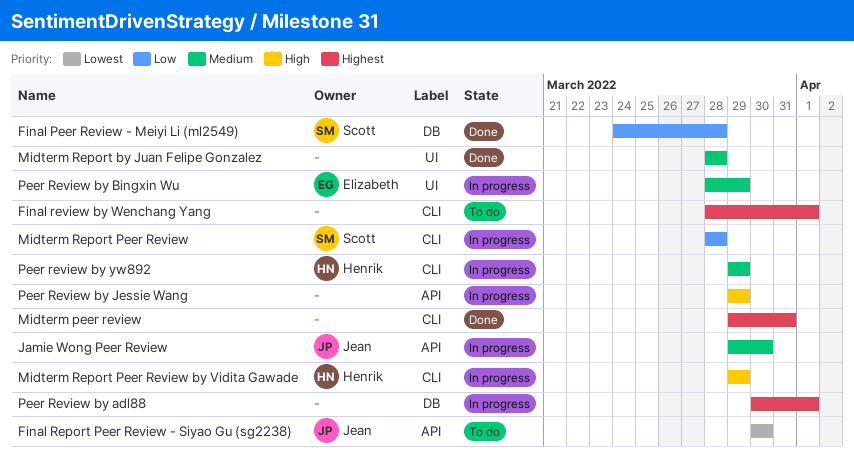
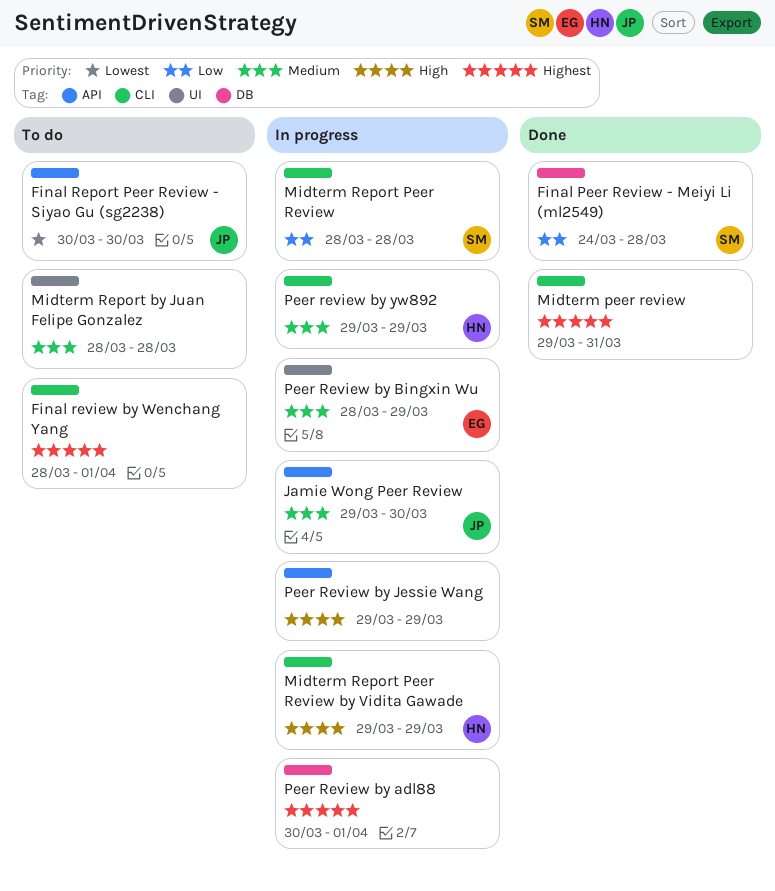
Midterm Report by Juan Felipe Gonzalez, status: Done -> To do

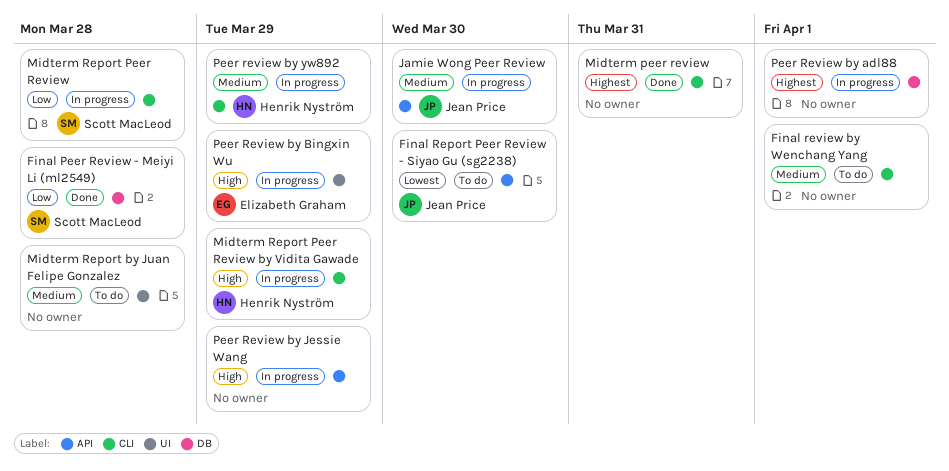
Final review by Wenchang Yang, priority: Highest -> Medium
Peer Review by Bingxin Wu, priority: Medium -> High

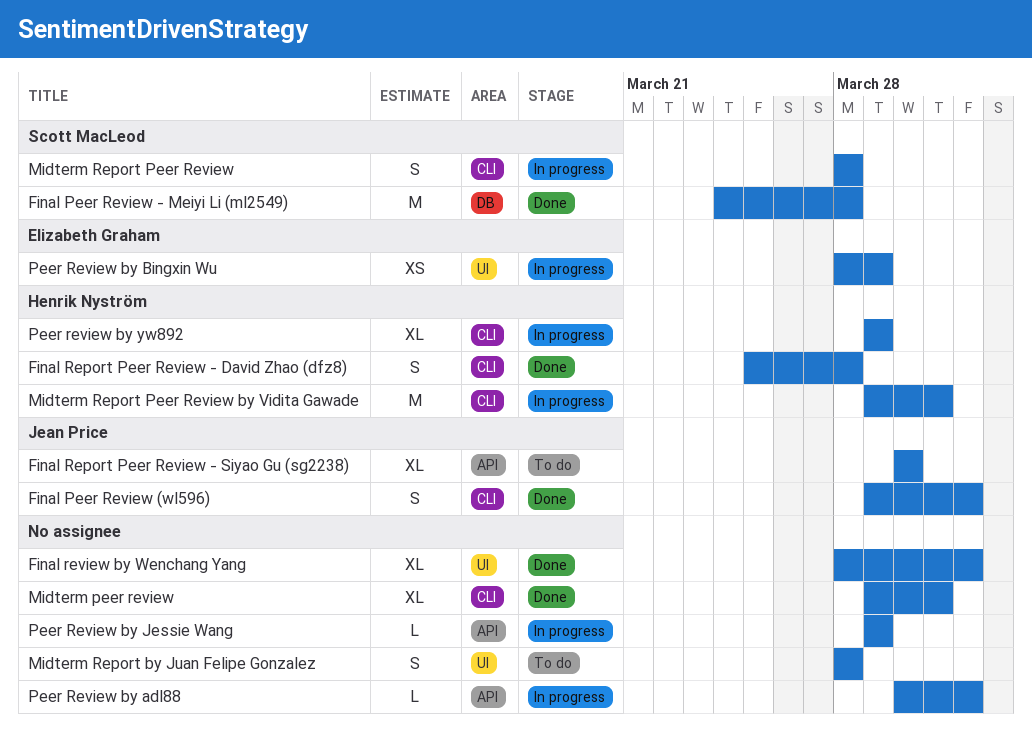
Final Peer Review (wl596): none -> present
Final Report Peer Review - David Zhao (dfz8): none -> present
Final review by Wenchang Yang, status: To do -> Done
Final review by Wenchang Yang, label: CLI -> UI
Jamie Wong Peer Review: present -> none
Midterm Report Peer Review by Vidita Gawade, due: Mar 29 -> Mar 31
Peer Review by adl88, label: DB -> API

